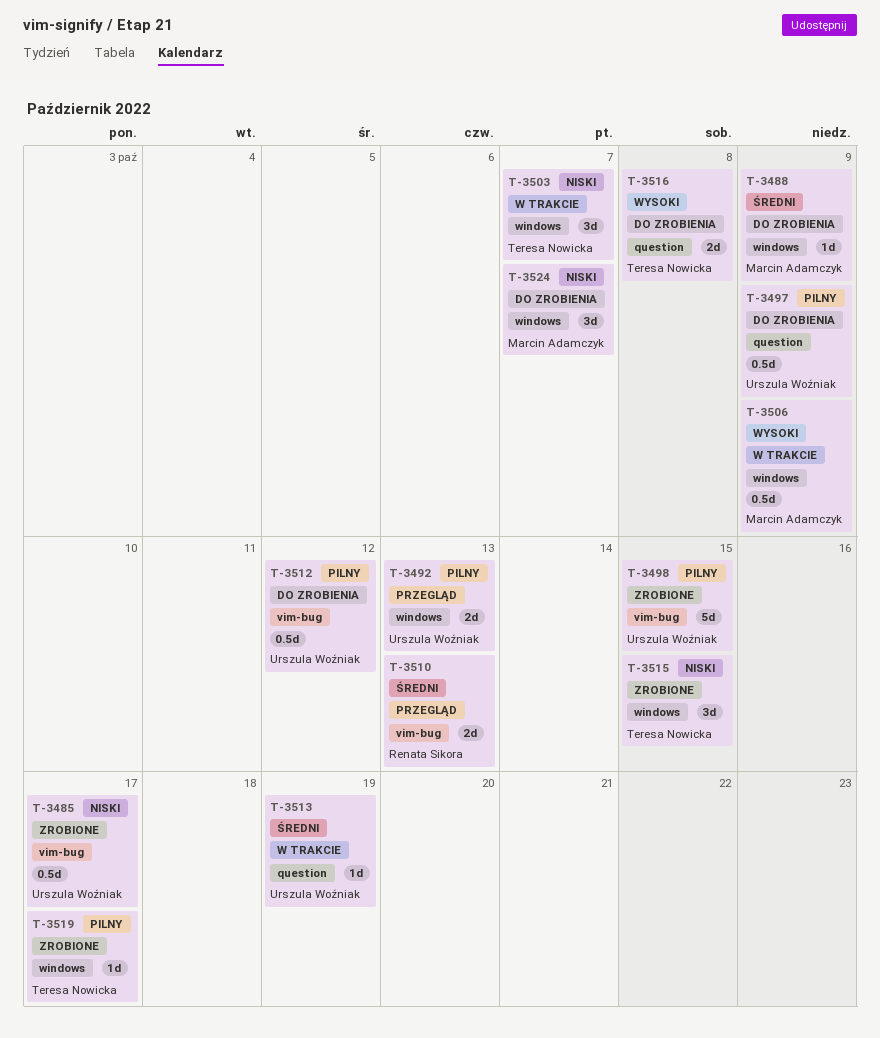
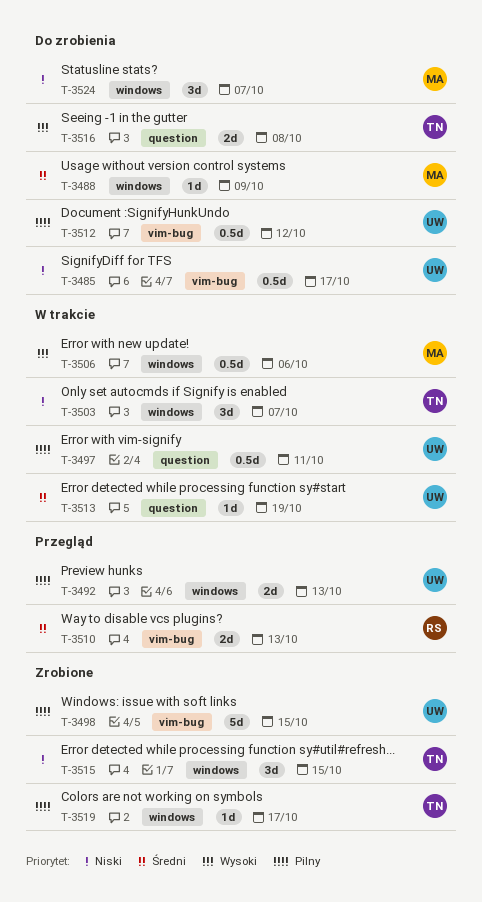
T-3485, status: Zrobione -> Do zrobienia
T-3497, status: Do zrobienia -> W trakcie
T-3497, due: Oct 9 -> Oct 11
T-3506, due: Oct 9 -> Oct 6

